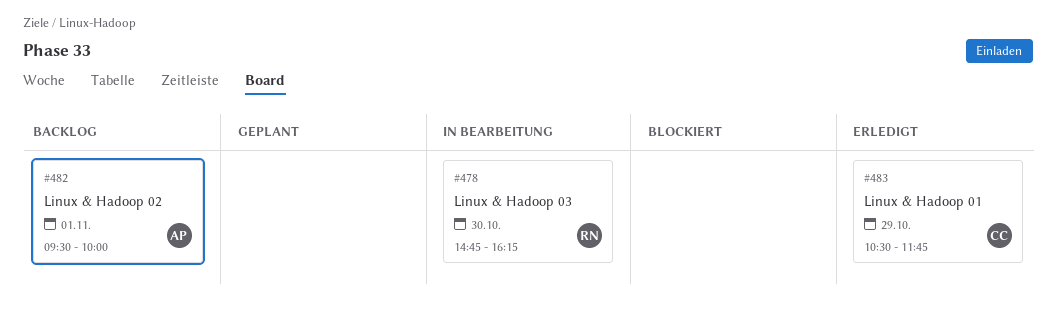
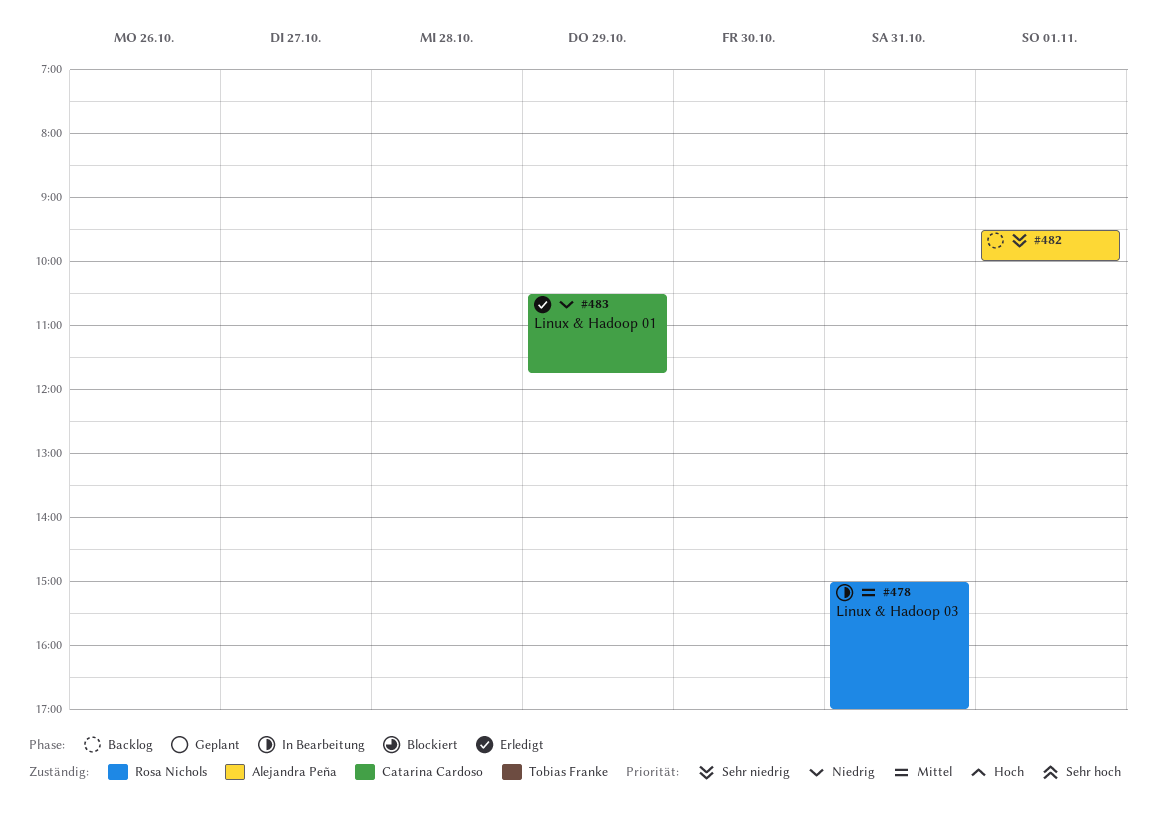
#478, day: Oct 30 -> Oct 31
#478, begins: 14:45 -> 15:00
#478, ends: 16:15 -> 17:00

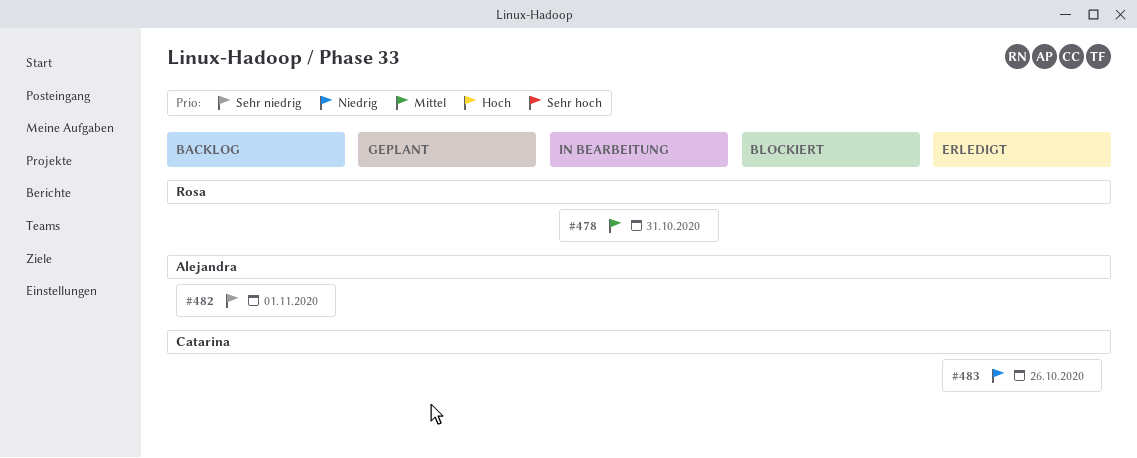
#483, day: Oct 29 -> Oct 26

